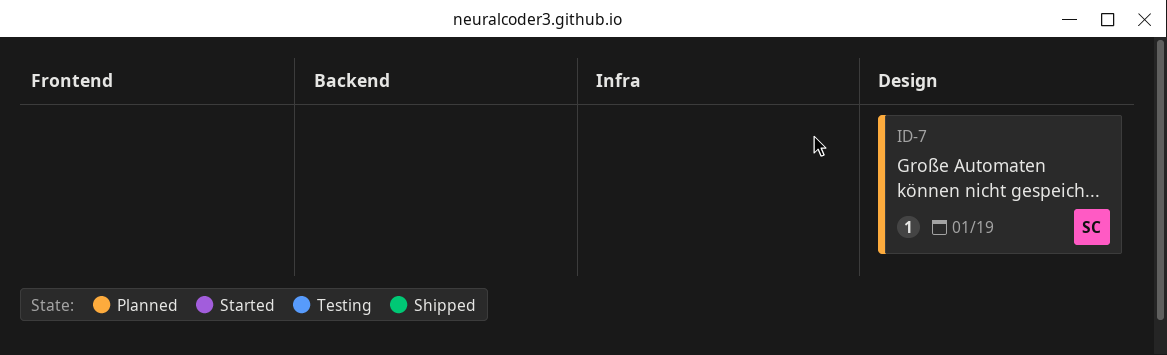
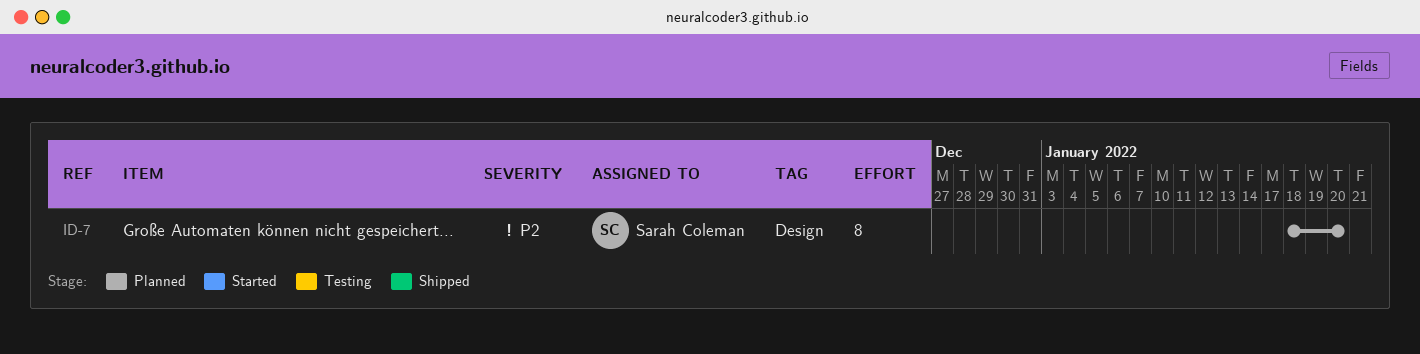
ID-7, estimate: 1 -> 8
ID-7, due: Jan 19 -> Jan 20

